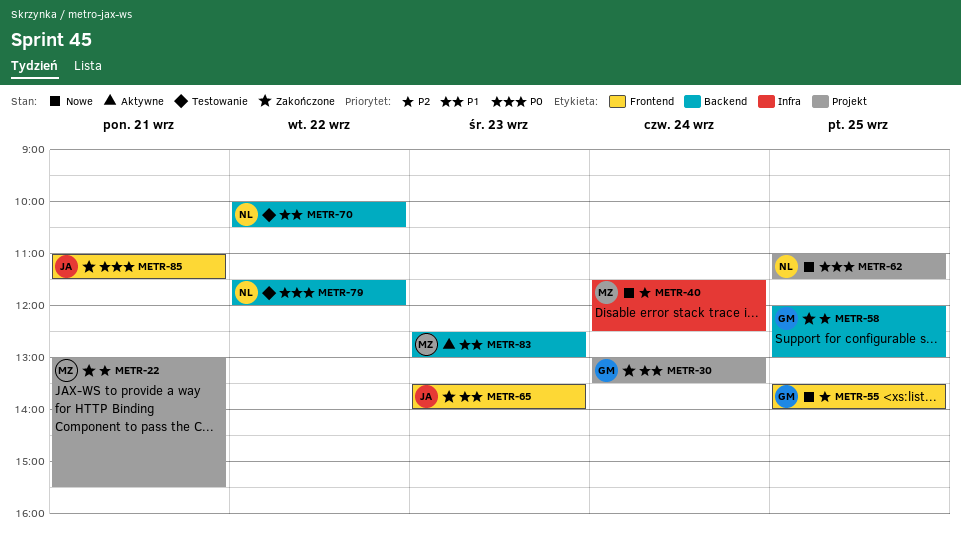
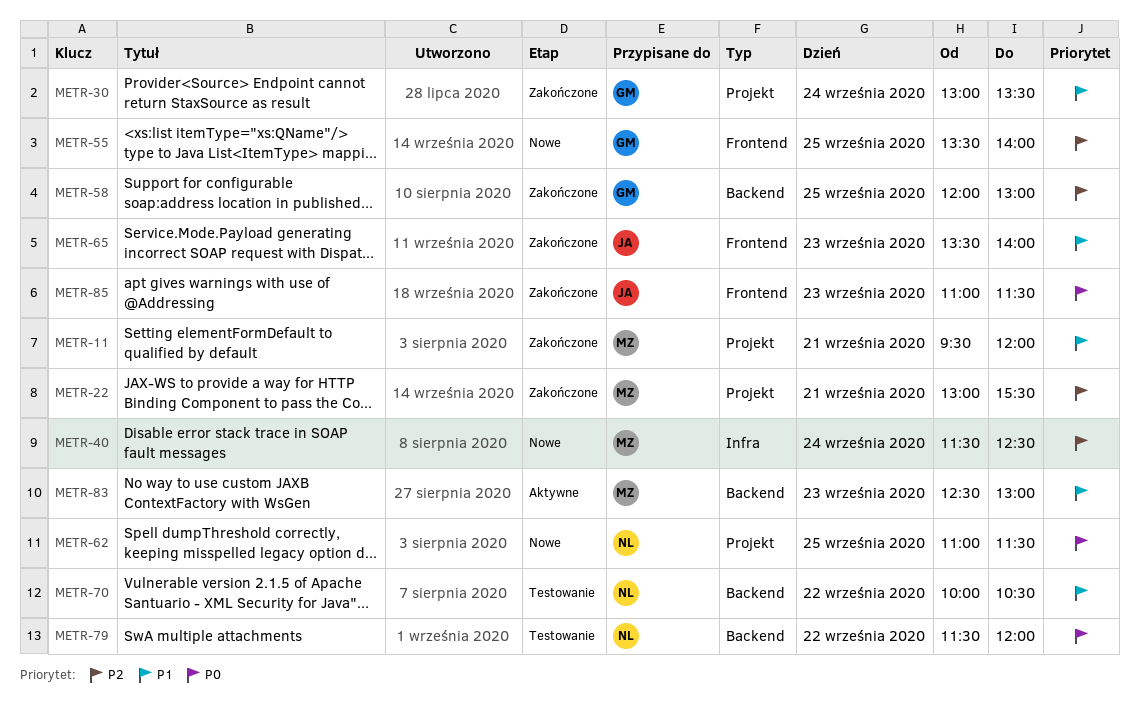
METR-11: none -> present
METR-85, day: Sep 21 -> Sep 23

